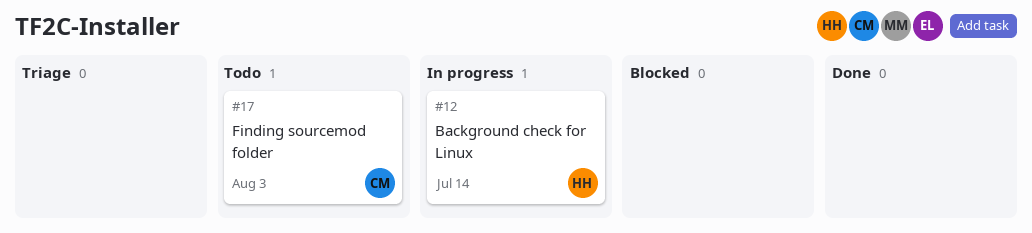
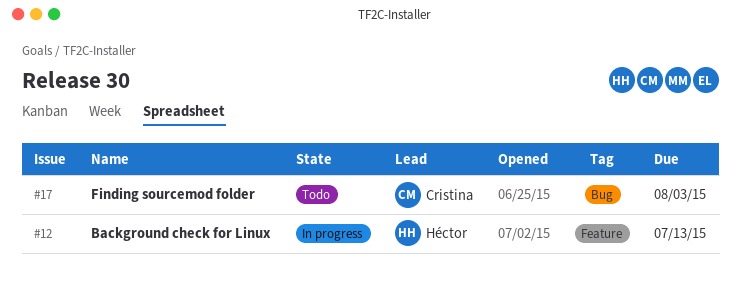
#12, due: Jul 14 -> Jul 13

